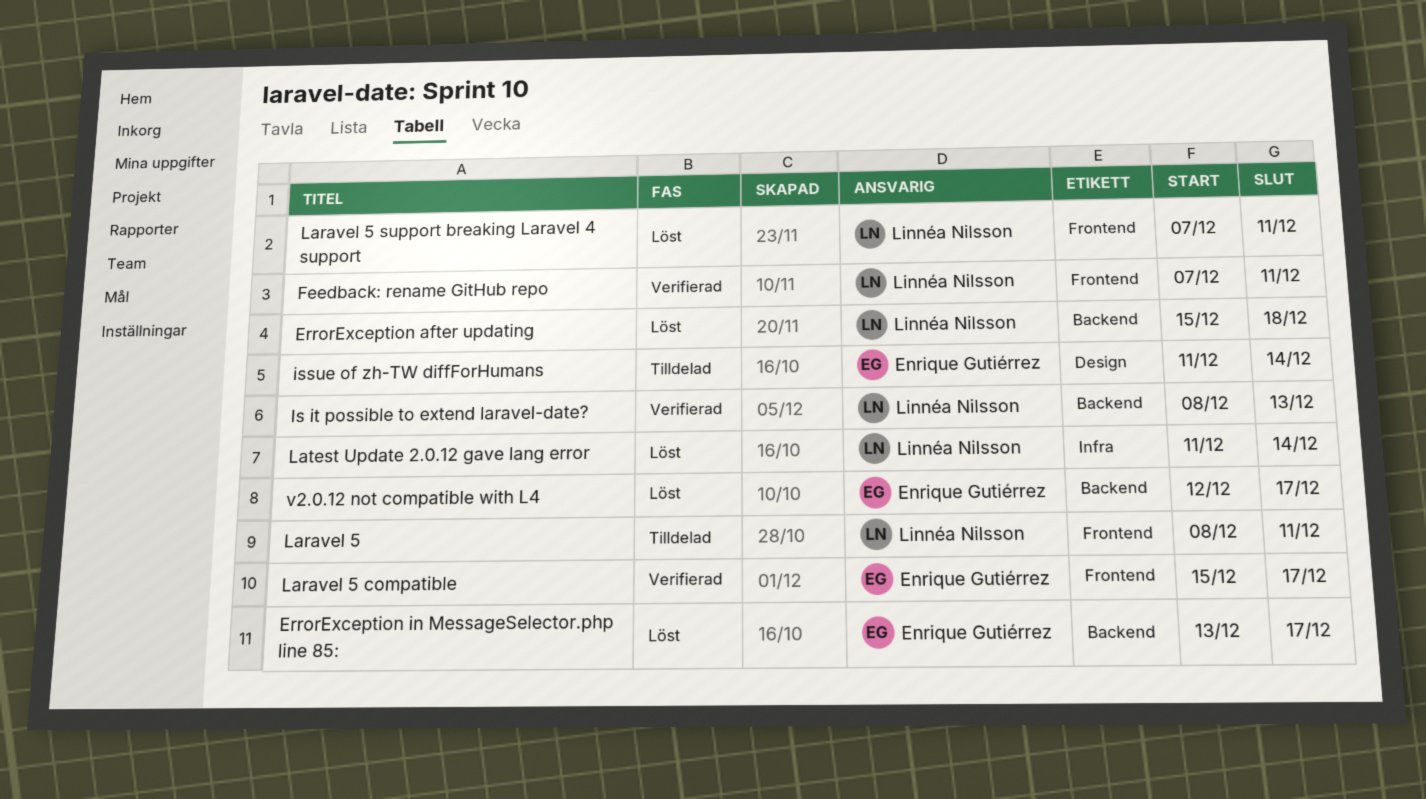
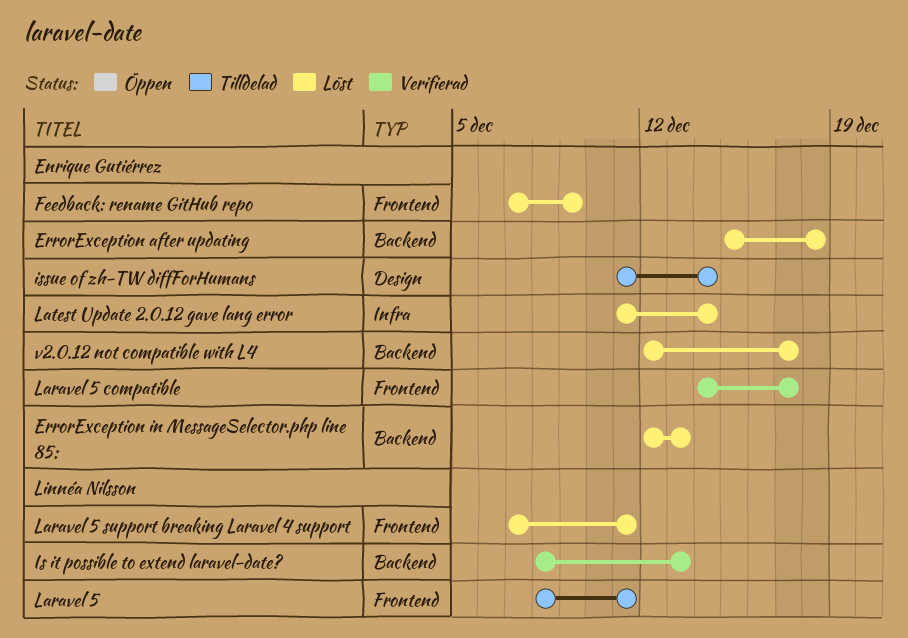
ErrorException after updating, owner: Linnéa Nilsson -> Enrique Gutiérrez
ErrorException in MessageSelector.php line 85:, start: Dec 13 -> Dec 12
ErrorException in MessageSelector.php line 85:, due: Dec 17 -> Dec 13
Feedback: rename GitHub repo, status: Verifierad -> Löst
Feedback: rename GitHub repo, owner: Linnéa Nilsson -> Enrique Gutiérrez
Feedback: rename GitHub repo, due: Dec 11 -> Dec 9
Laravel 5 compatible, start: Dec 15 -> Dec 14
Latest Update 2.0.12 gave lang error, owner: Linnéa Nilsson -> Enrique Gutiérrez

